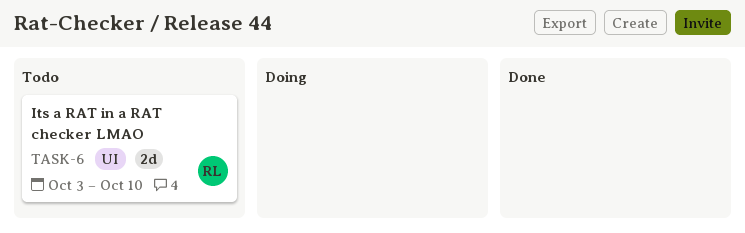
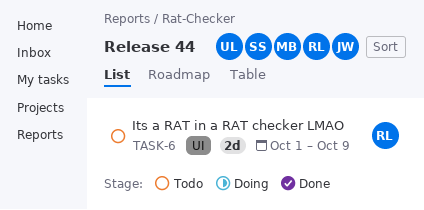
TASK-6, start: Oct 3 -> Oct 1
TASK-6, due: Oct 10 -> Oct 9

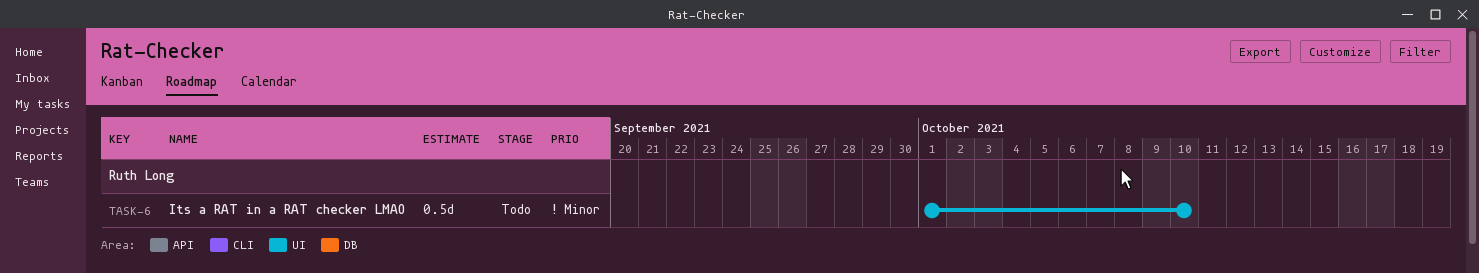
TASK-6, estimate: 2d -> 0.5d
TASK-6, due: Oct 9 -> Oct 10

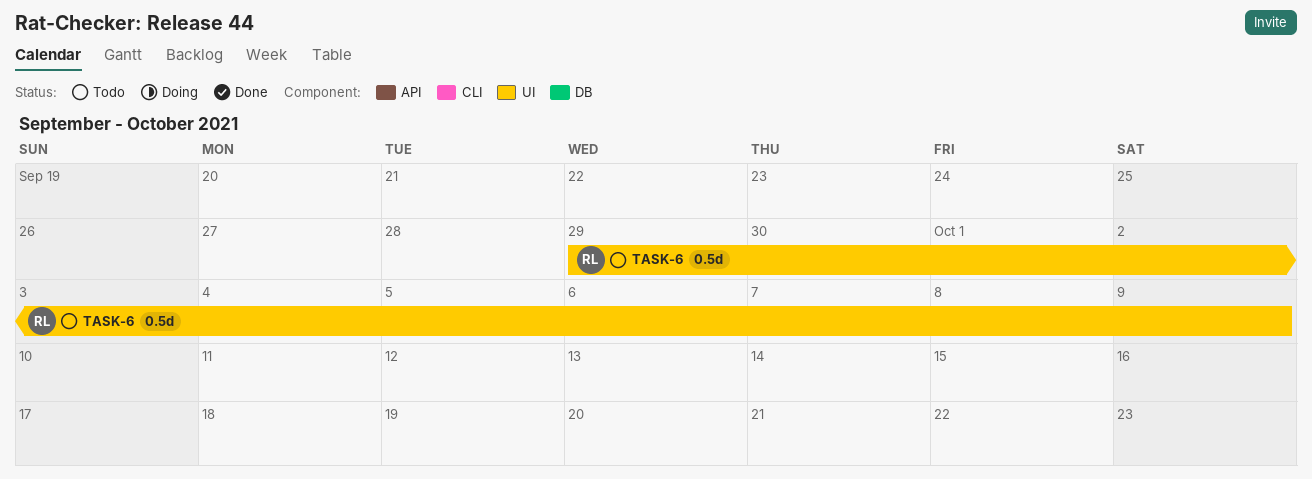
TASK-6, start: Oct 1 -> Sep 29
TASK-6, due: Oct 10 -> Oct 9

